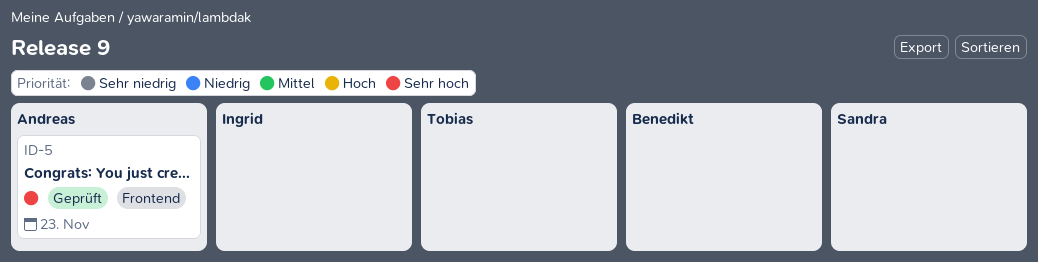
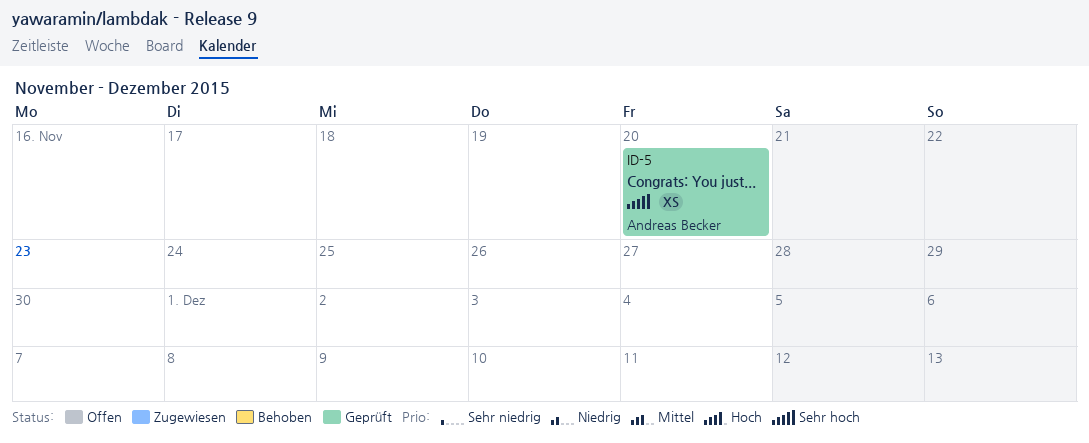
ID-5, due: Nov 23 -> Nov 20

